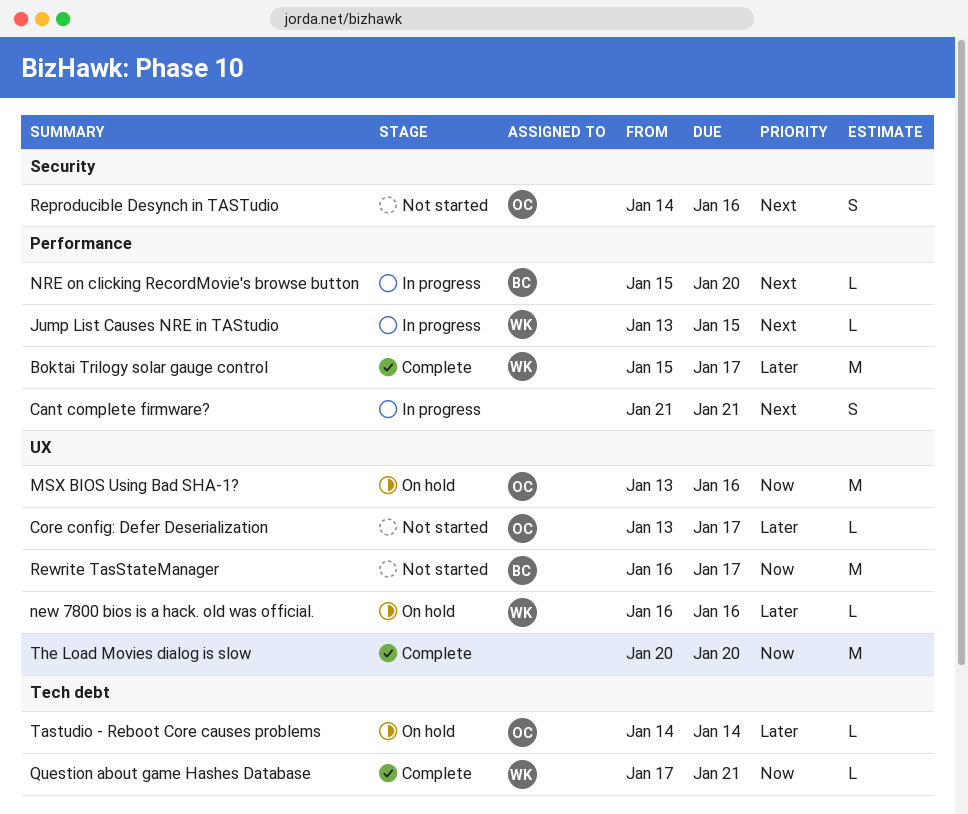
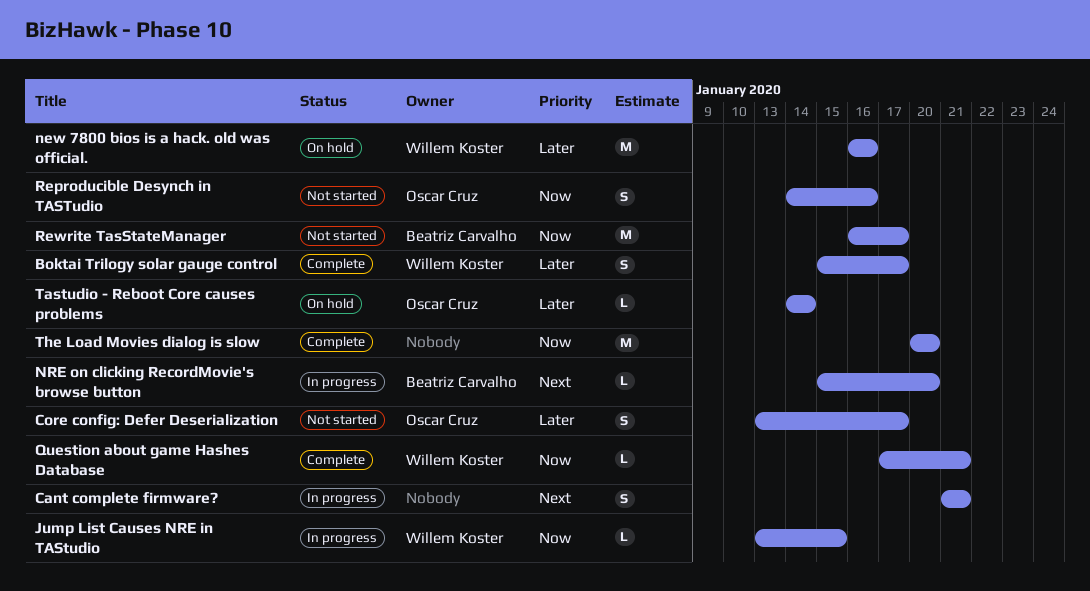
Boktai Trilogy solar gauge control, estimate: M -> S
Core config: Defer Deserialization, estimate: L -> S
Jump List Causes NRE in TAStudio, priority: Next -> Now
MSX BIOS Using Bad SHA-1?: present -> none
new 7800 bios is a hack. old was official., estimate: L -> M
Reproducible Desynch in TASTudio, priority: Next -> Now

